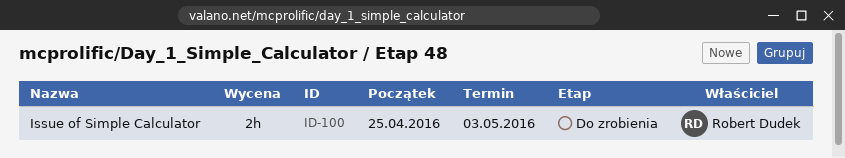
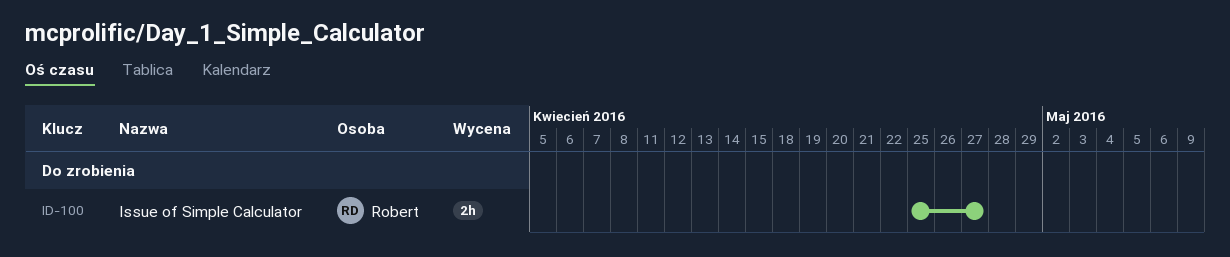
ID-100, due: May 3 -> Apr 27

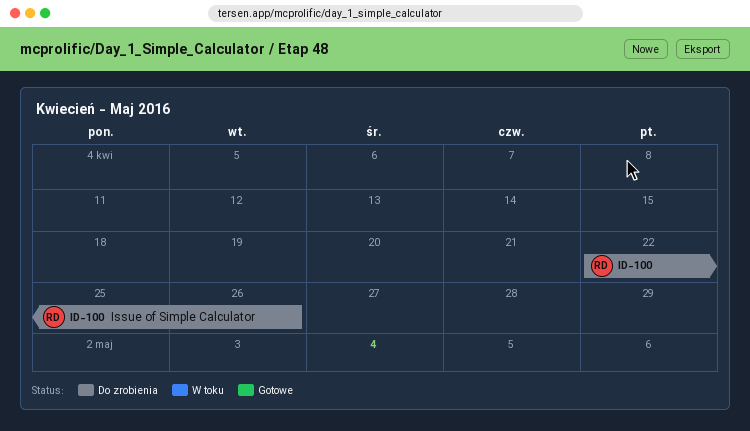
ID-100, start: Apr 25 -> Apr 22
ID-100, due: Apr 27 -> Apr 26

